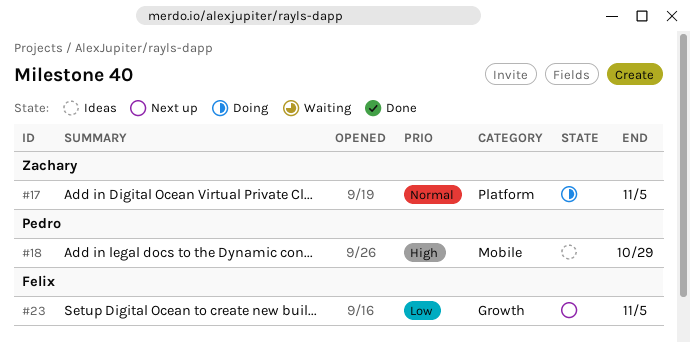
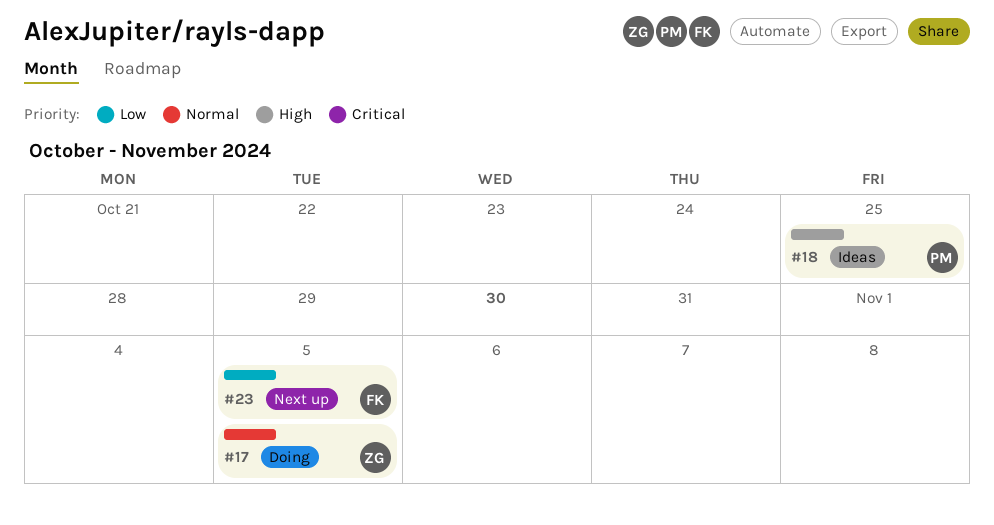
#18, due: Oct 29 -> Oct 25

